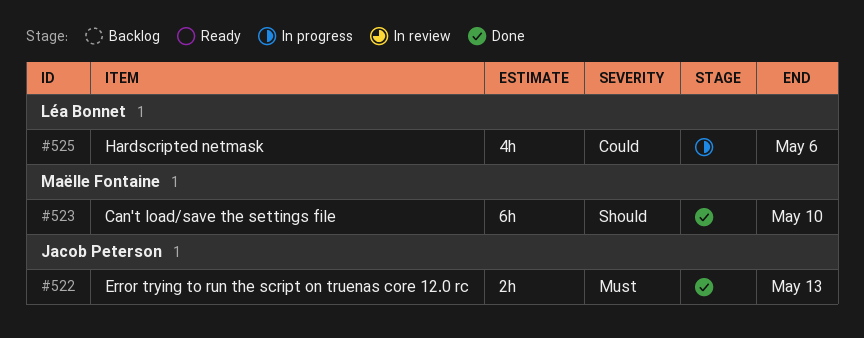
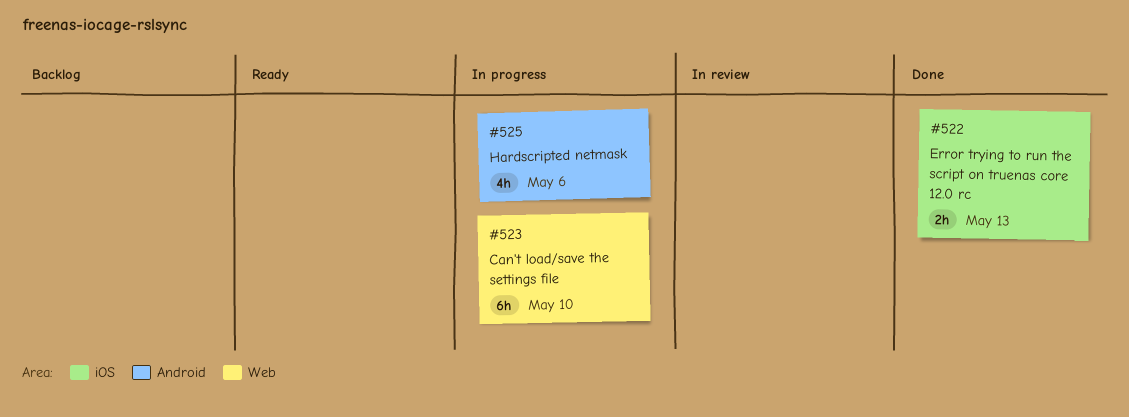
#523, status: Done -> In progress

